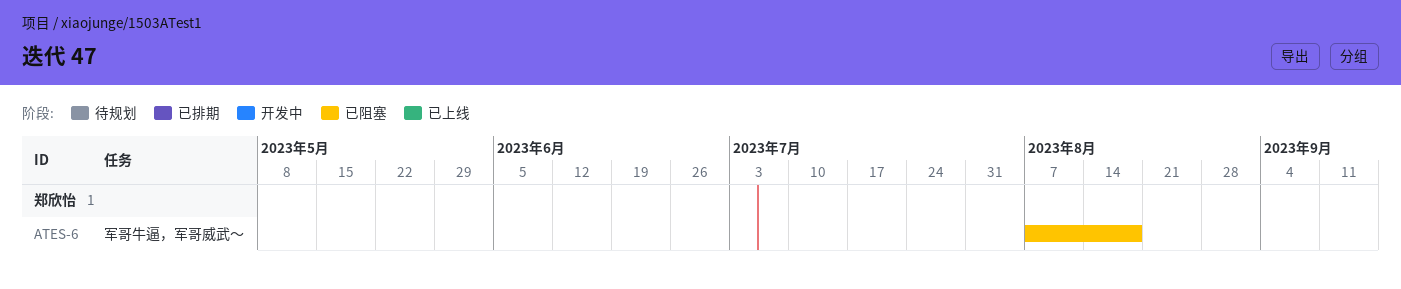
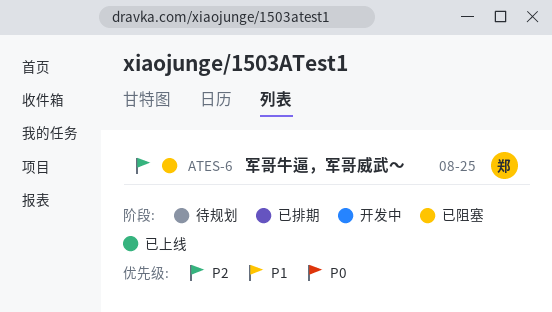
ATES-6, due: Aug 18 -> Aug 25

